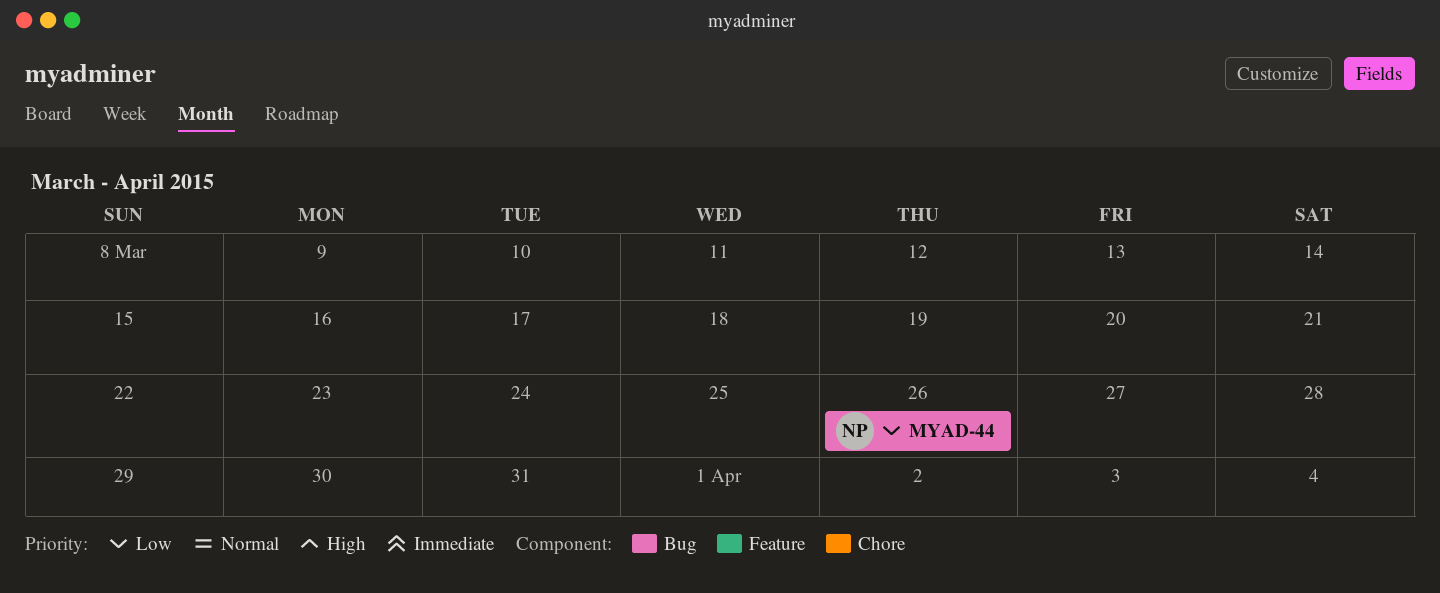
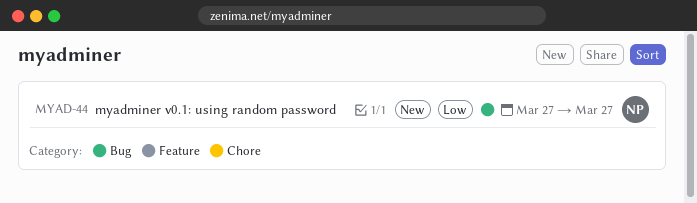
MYAD-44, start: Mar 26 -> Mar 27
MYAD-44, due: Mar 26 -> Mar 27

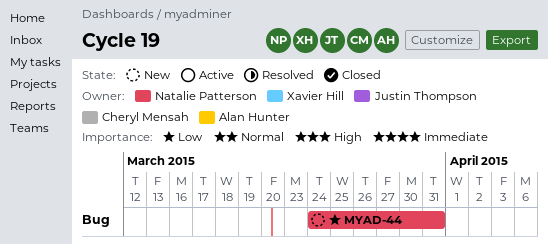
MYAD-44, start: Mar 27 -> Mar 24
MYAD-44, due: Mar 27 -> Mar 31

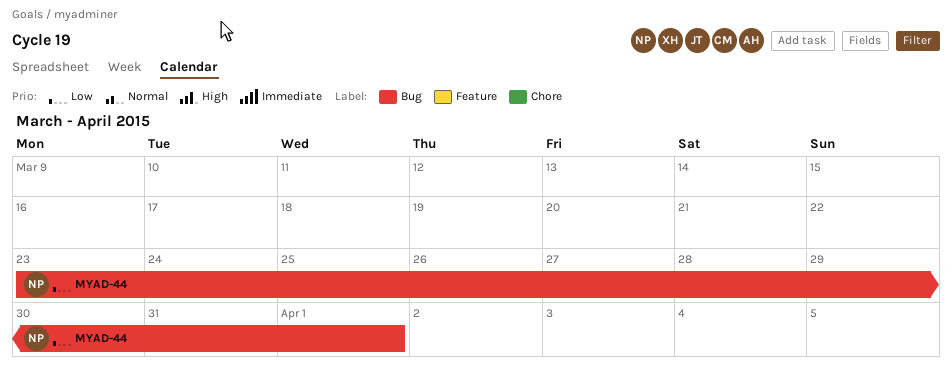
MYAD-44, start: Mar 24 -> Mar 23
MYAD-44, due: Mar 31 -> Apr 1

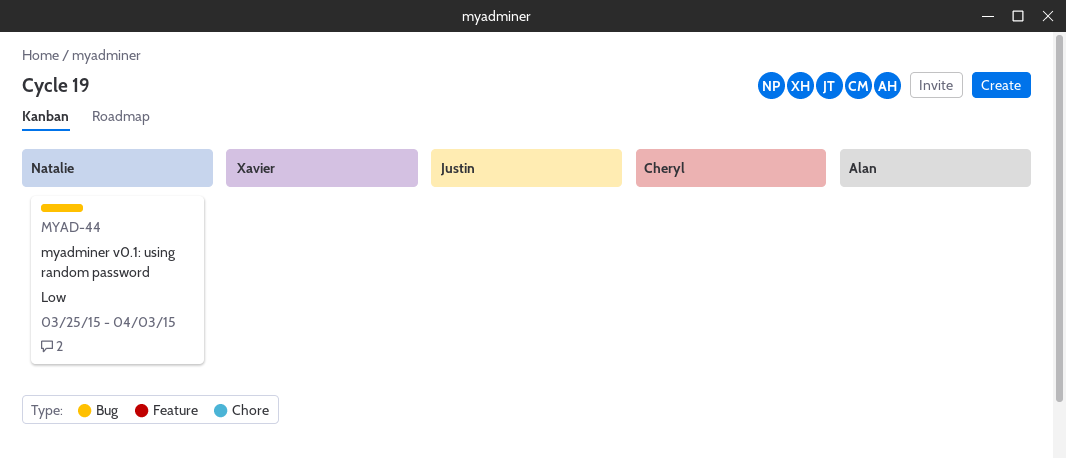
MYAD-44, start: Mar 23 -> Mar 25
MYAD-44, due: Apr 1 -> Apr 3

